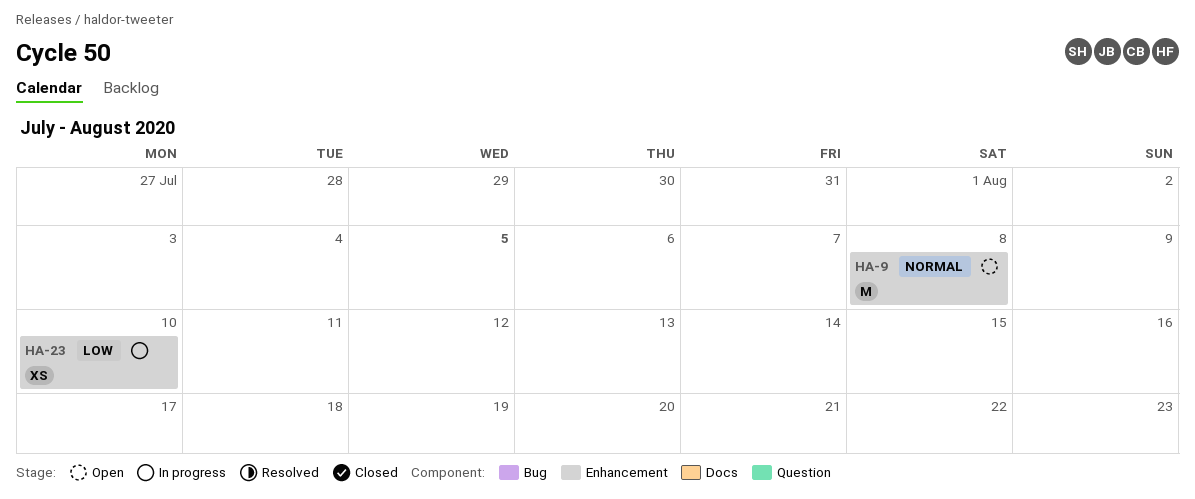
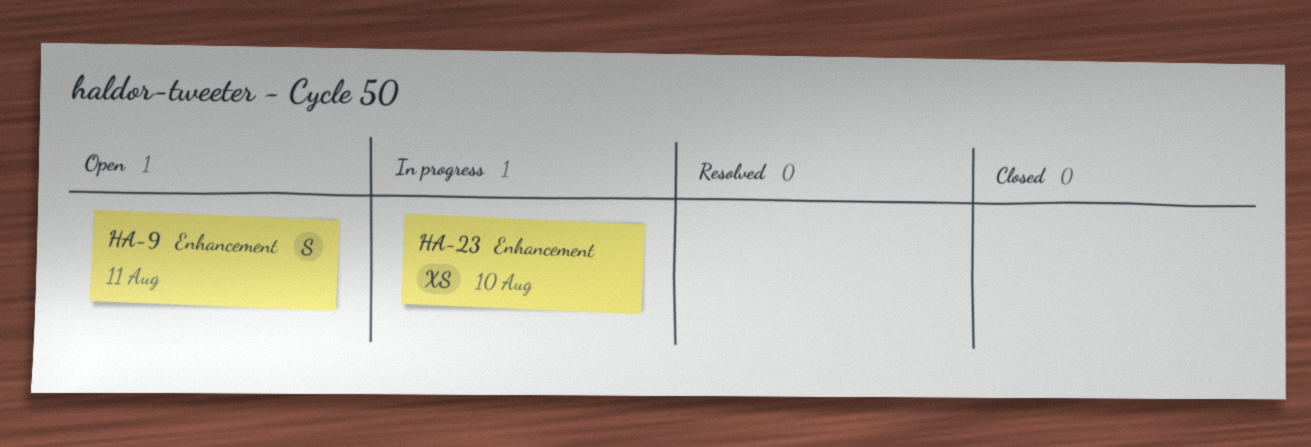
HA-9, estimate: M -> S
HA-9, due: Aug 8 -> Aug 11

